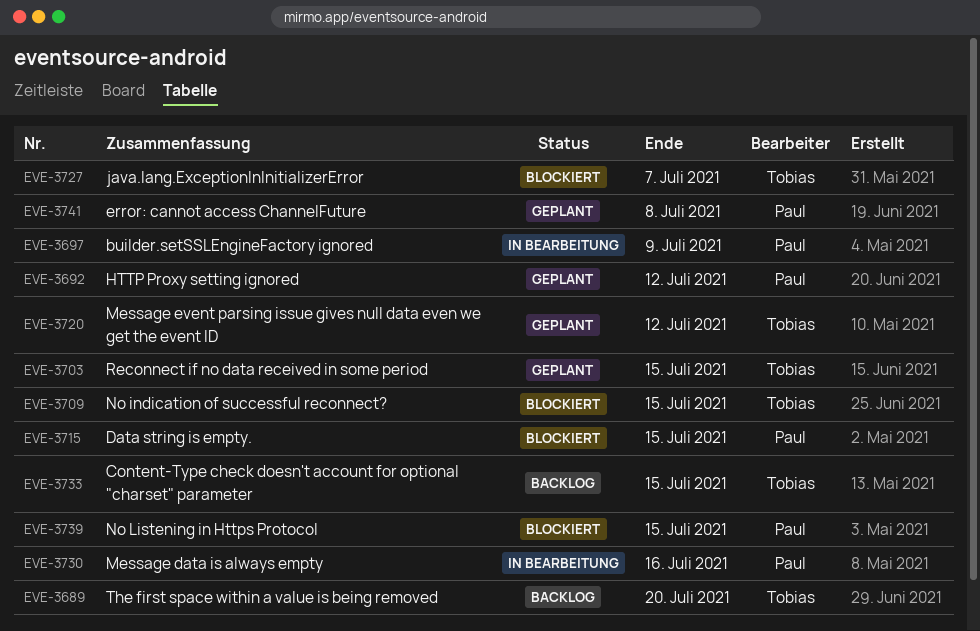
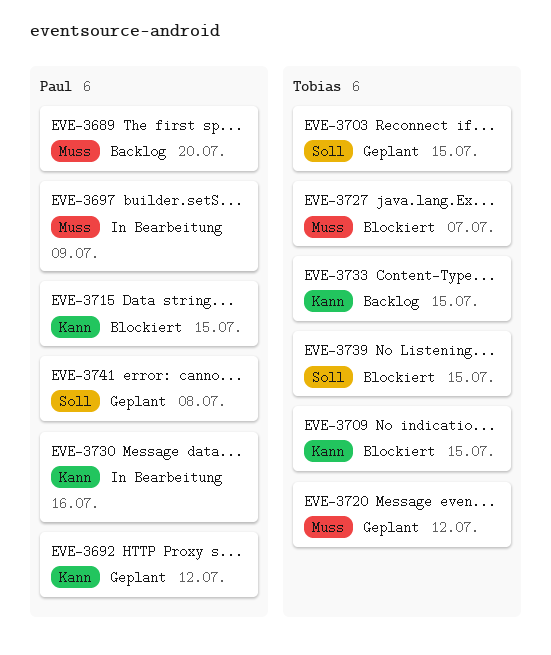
EVE-3689, owner: Tobias -> Paul
EVE-3739, owner: Paul -> Tobias

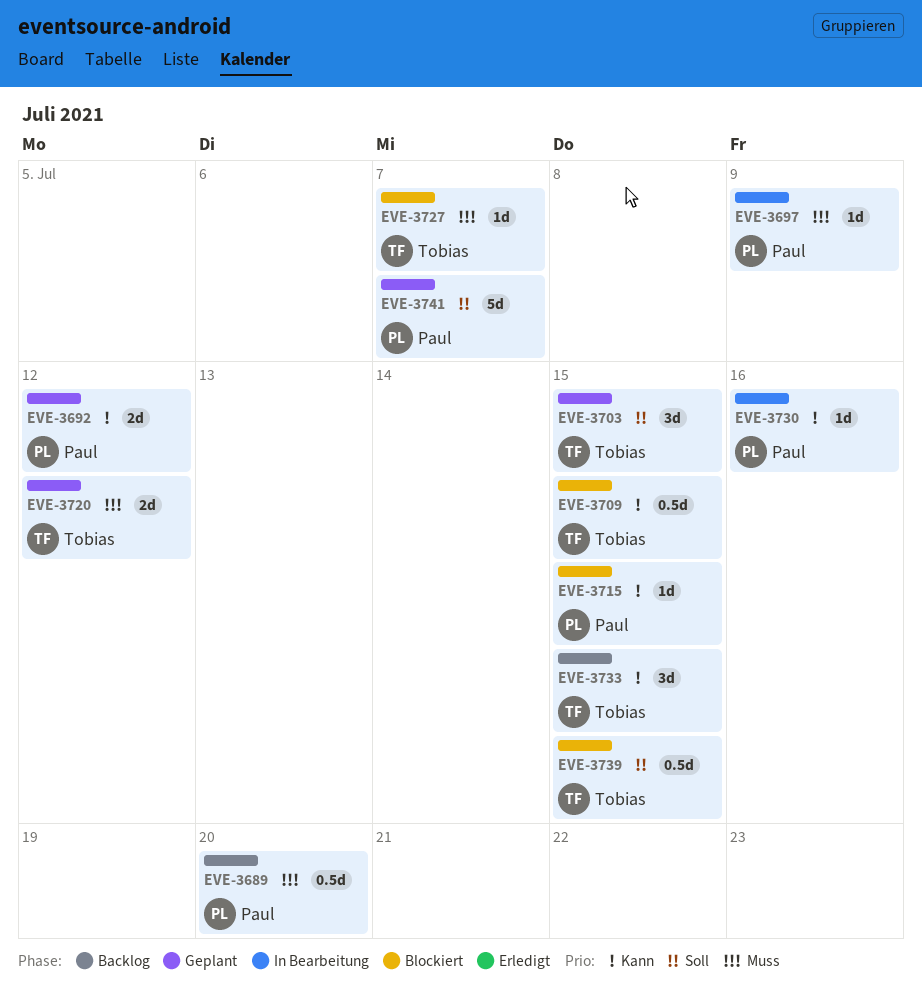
EVE-3741, due: Jul 8 -> Jul 7

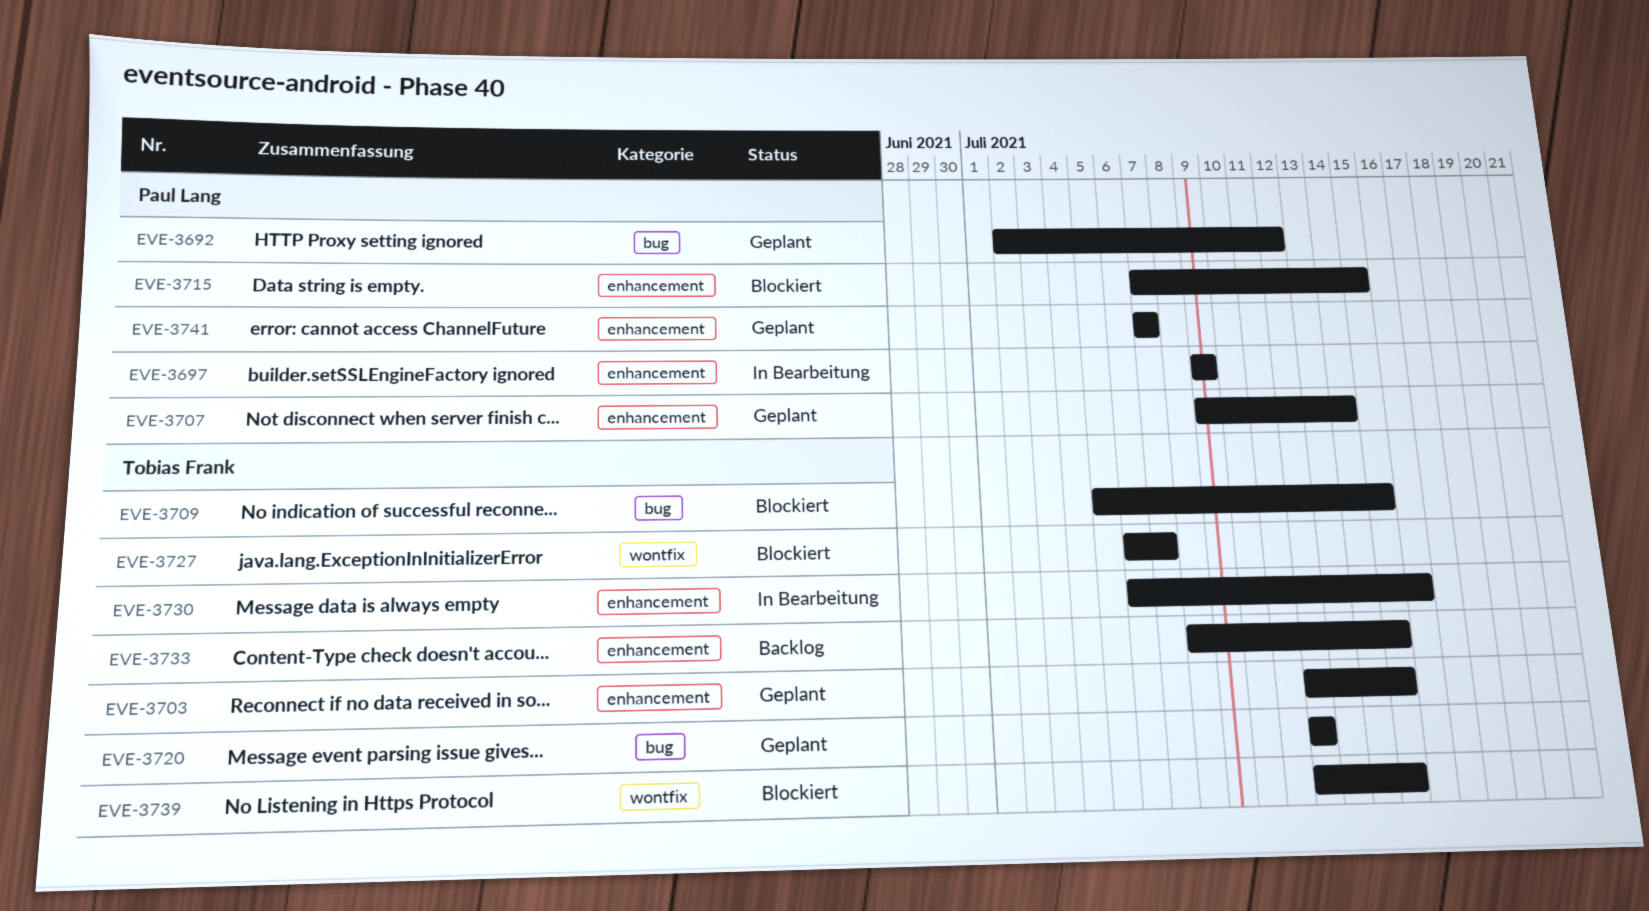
EVE-3689: present -> none
EVE-3707: none -> present
EVE-3730, owner: Paul Lang -> Tobias Frank

